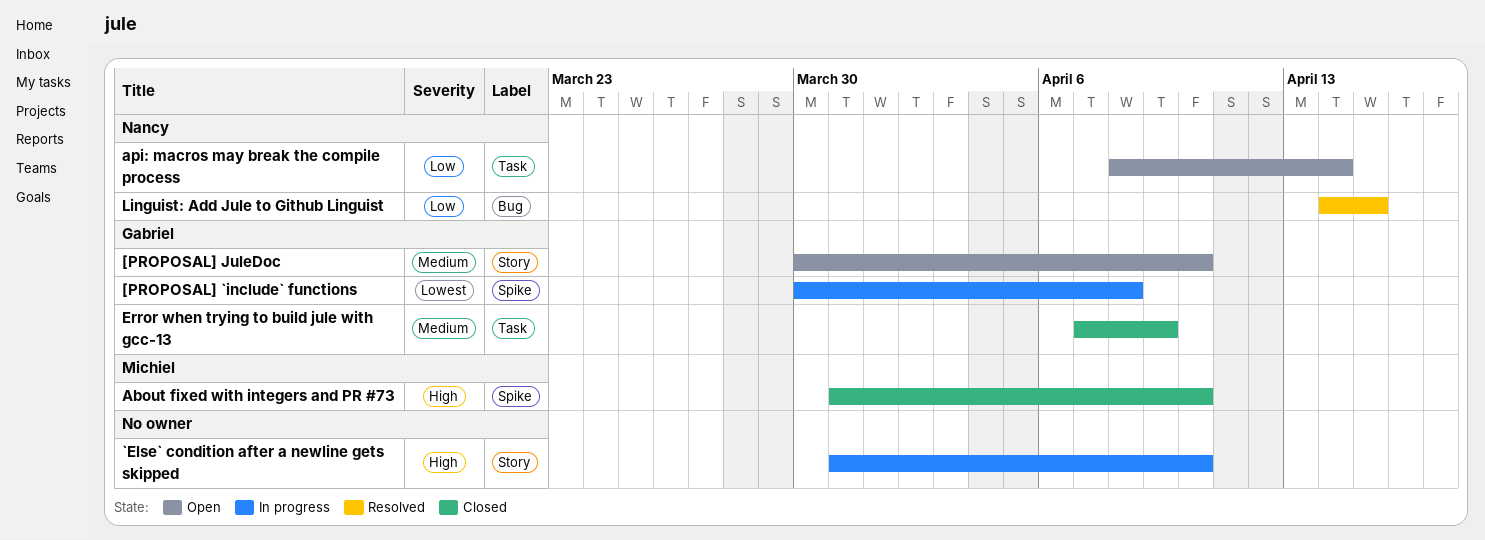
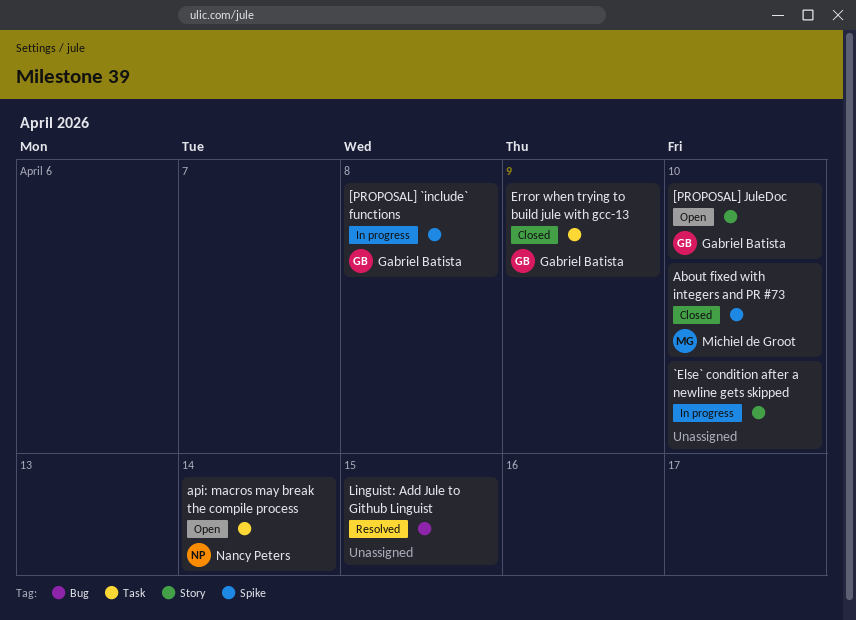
Linguist: Add Jule to Github Linguist, owner: Nancy Peters -> none

